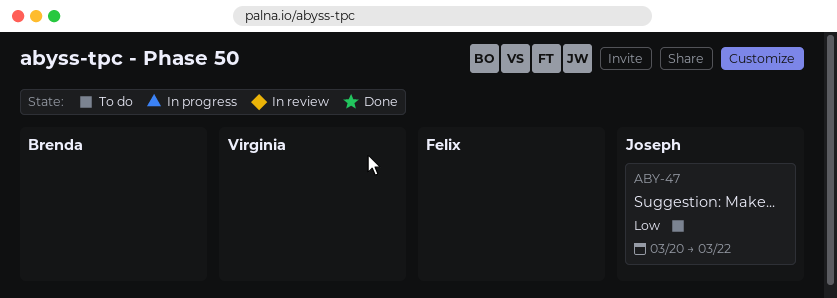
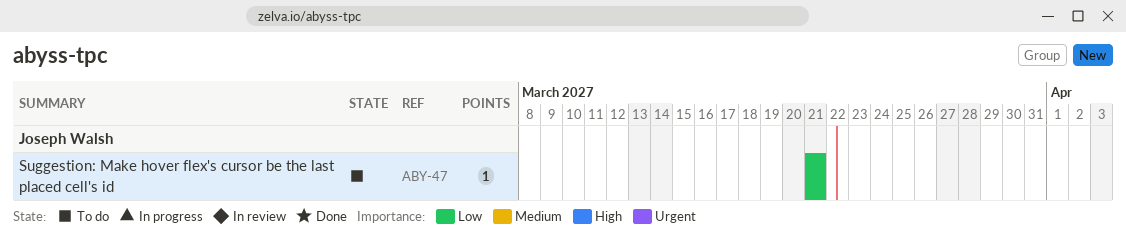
ABY-47, start: Mar 20 -> Mar 21
ABY-47, due: Mar 22 -> Mar 21

